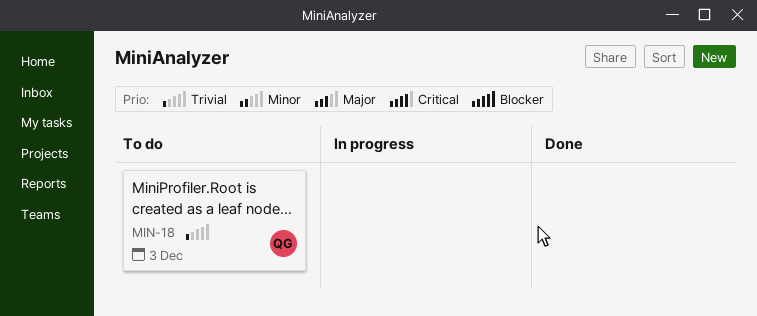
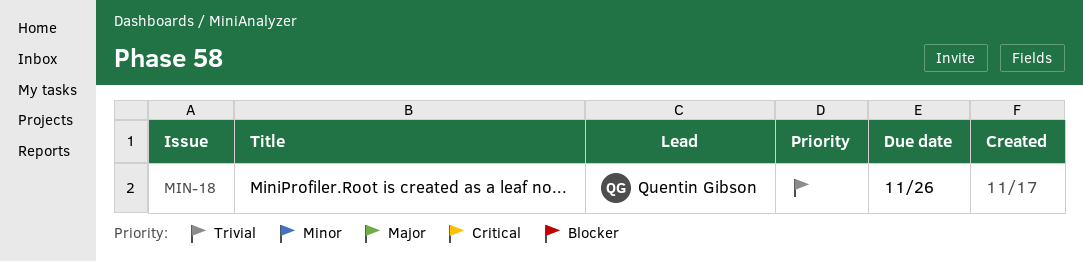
MIN-18, due: Dec 3 -> Nov 26

